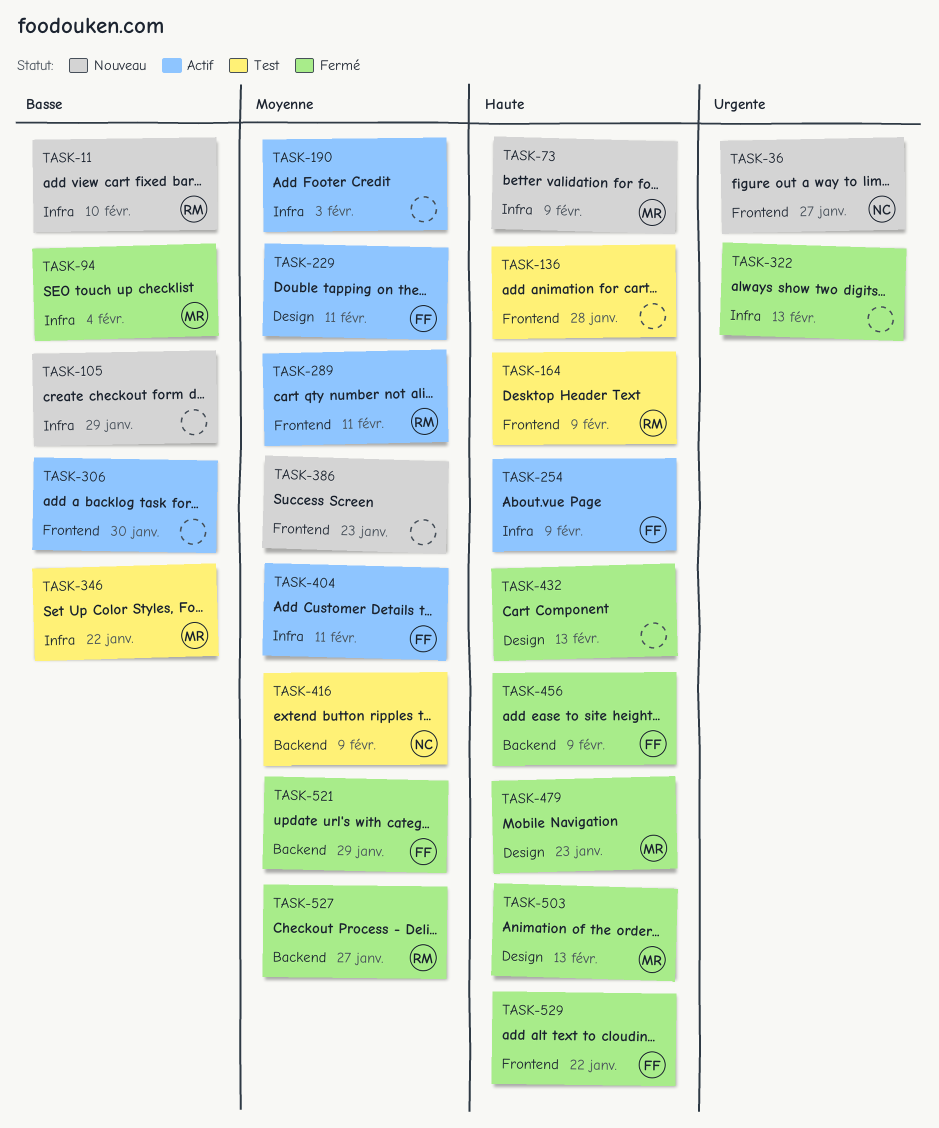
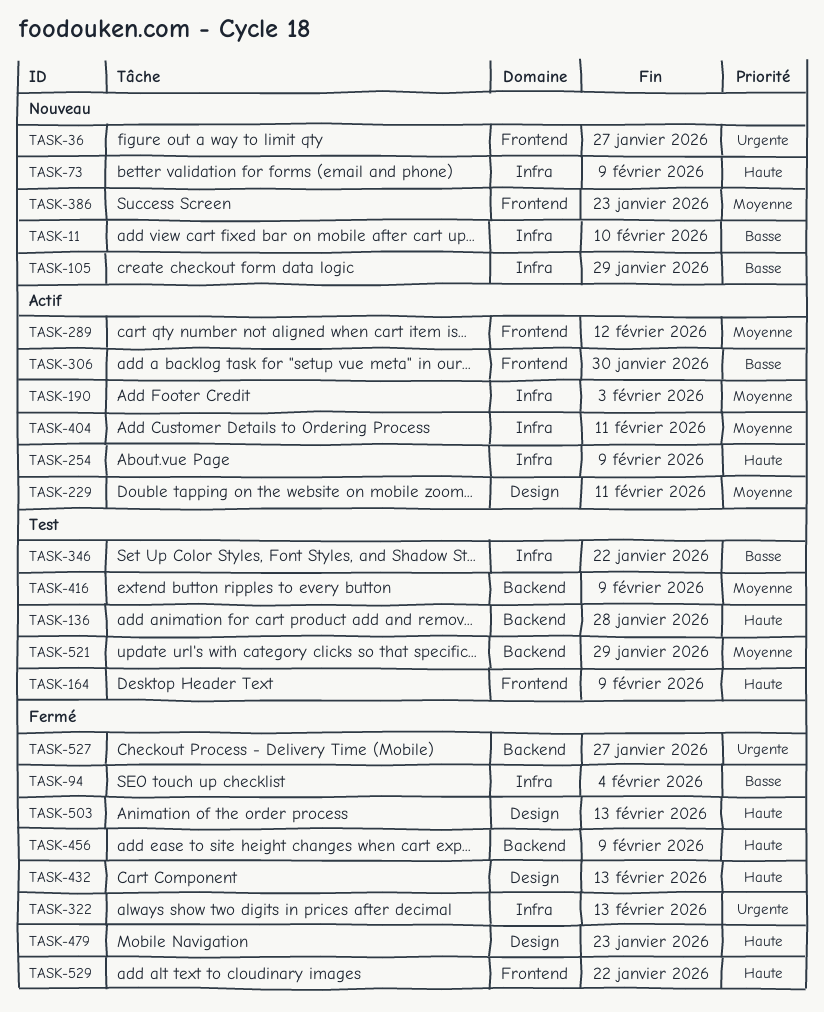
TASK-136, label: Frontend -> Backend
TASK-289, due: Feb 11 -> Feb 12
TASK-521, status: Fermé -> Test
TASK-527, priority: Moyenne -> Urgente

